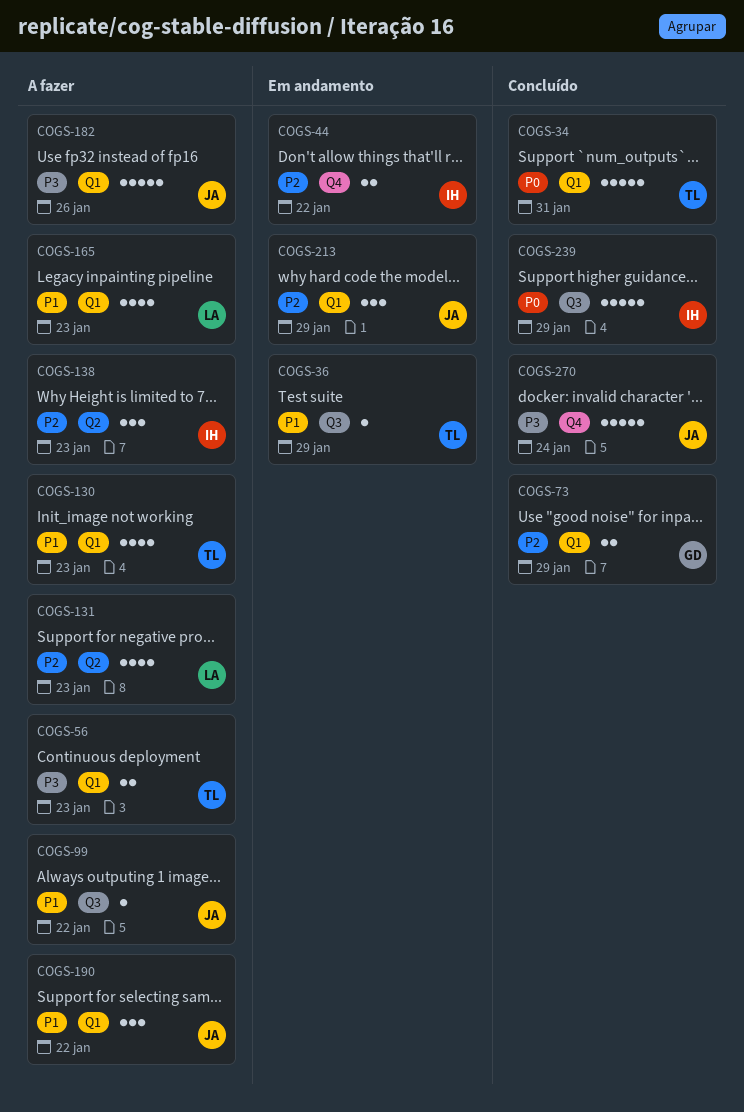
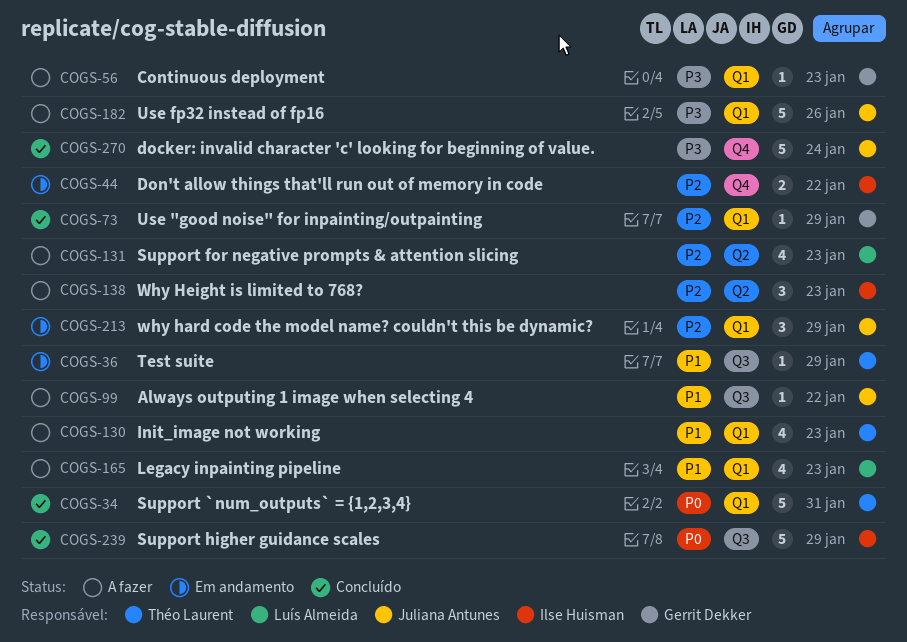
COGS-56, owner: Théo Laurent -> Gerrit Dekker
COGS-56, estimate: 2 -> 1
COGS-73, estimate: 2 -> 1
COGS-190: present -> none

